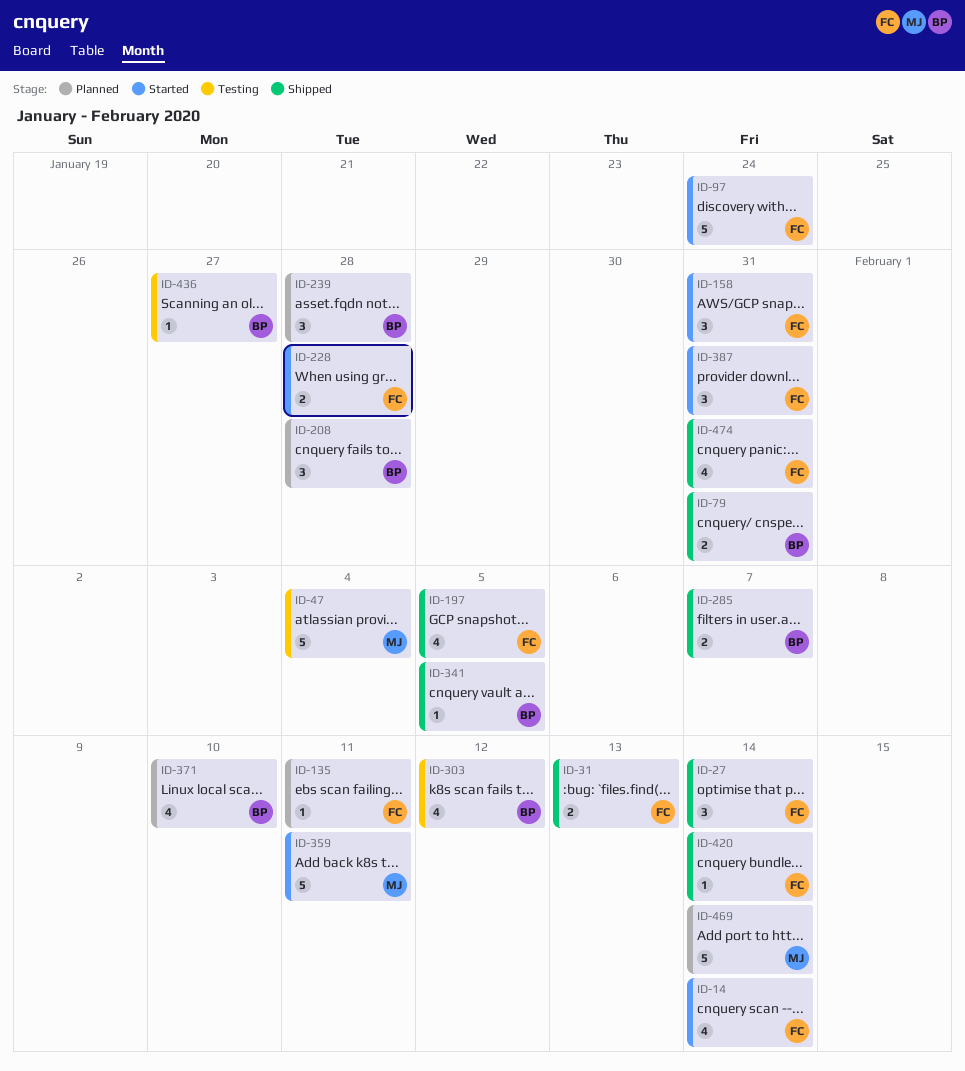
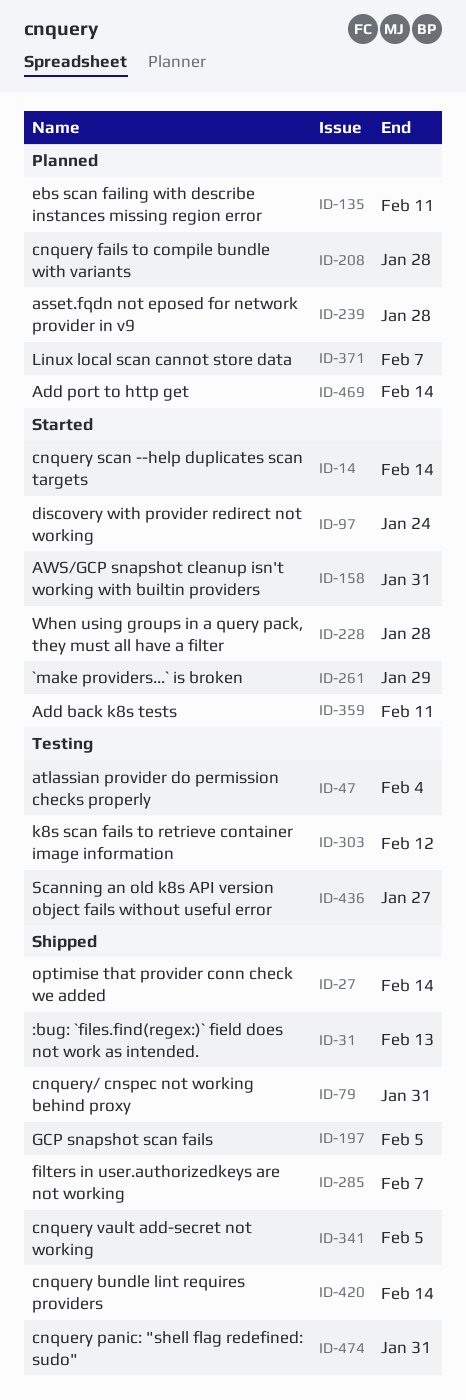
ID-261: none -> present
ID-371, due: Feb 10 -> Feb 7
ID-387: present -> none

